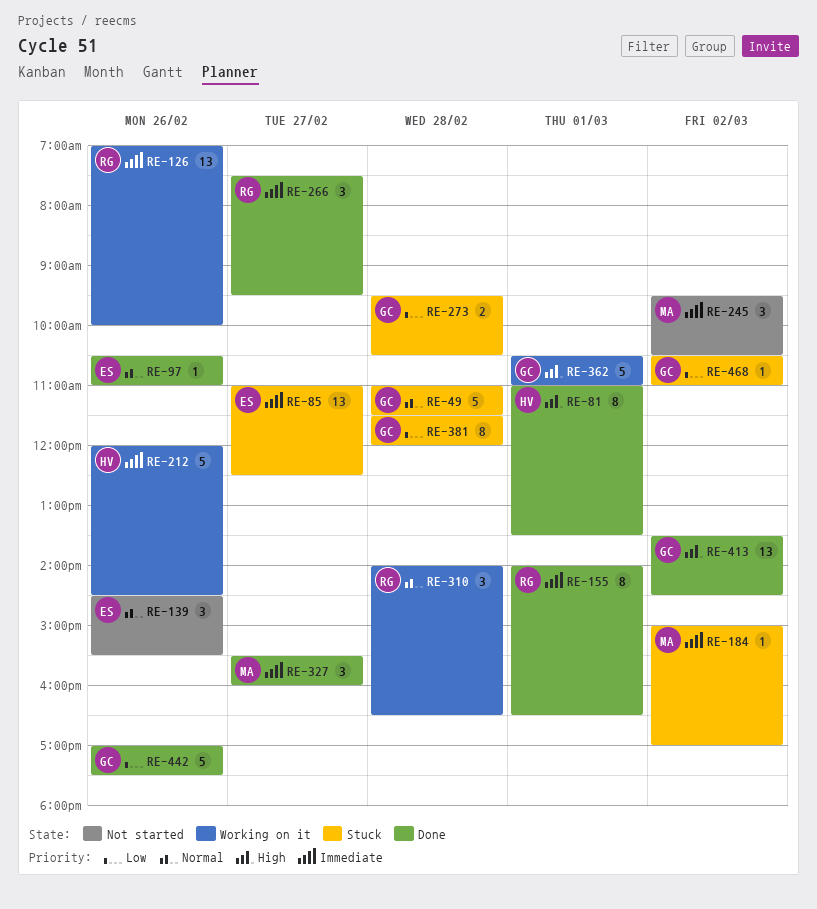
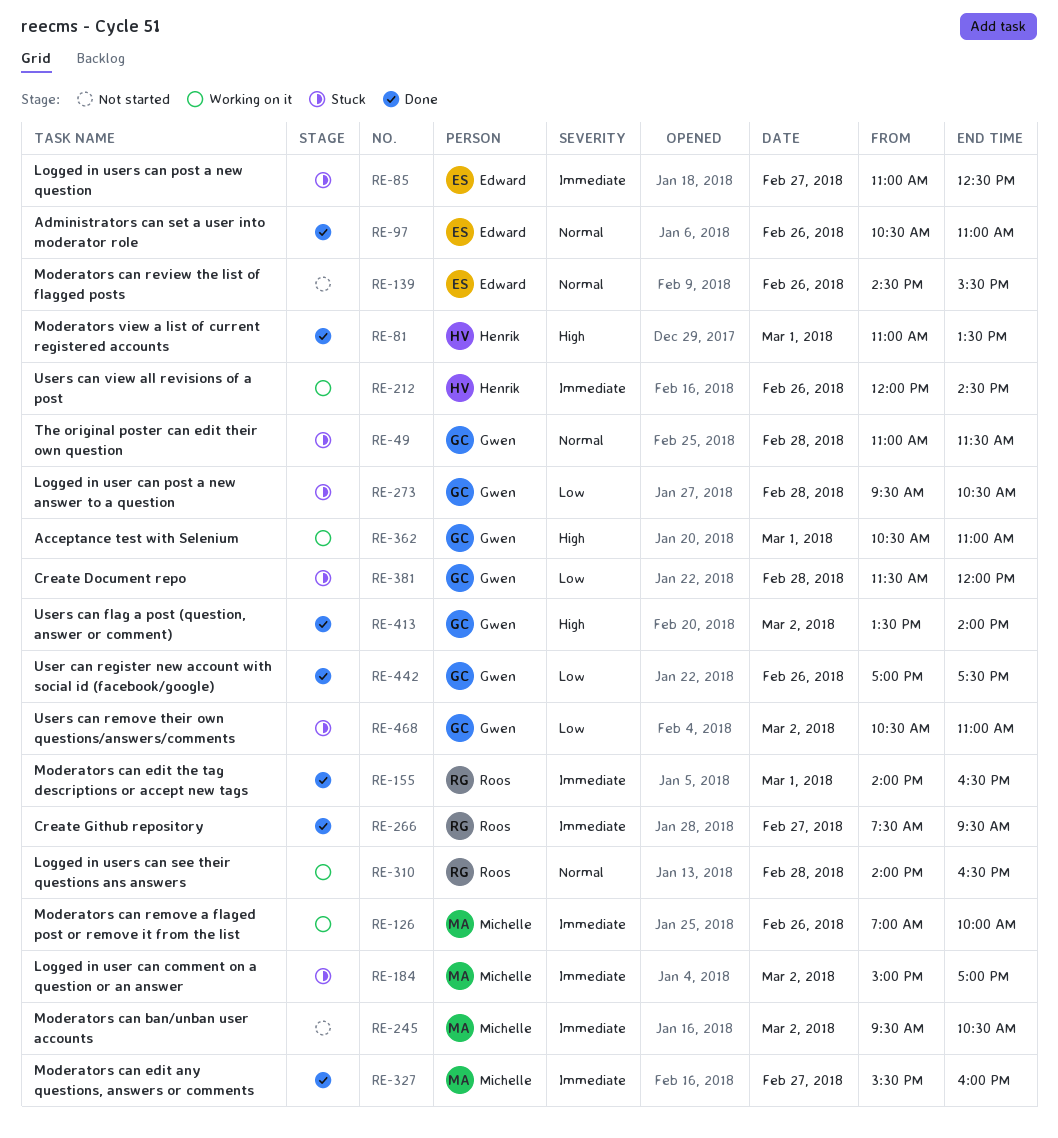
RE-126, owner: Roos -> Michelle
RE-413, ends: 14:30 -> 14:00

